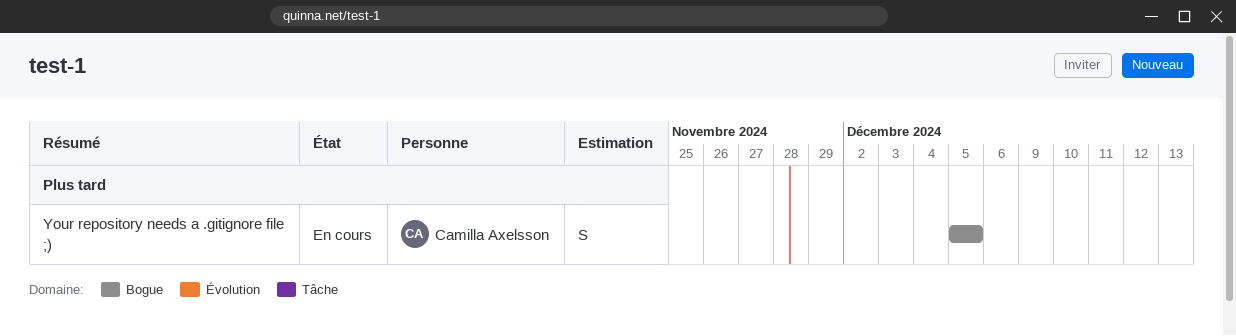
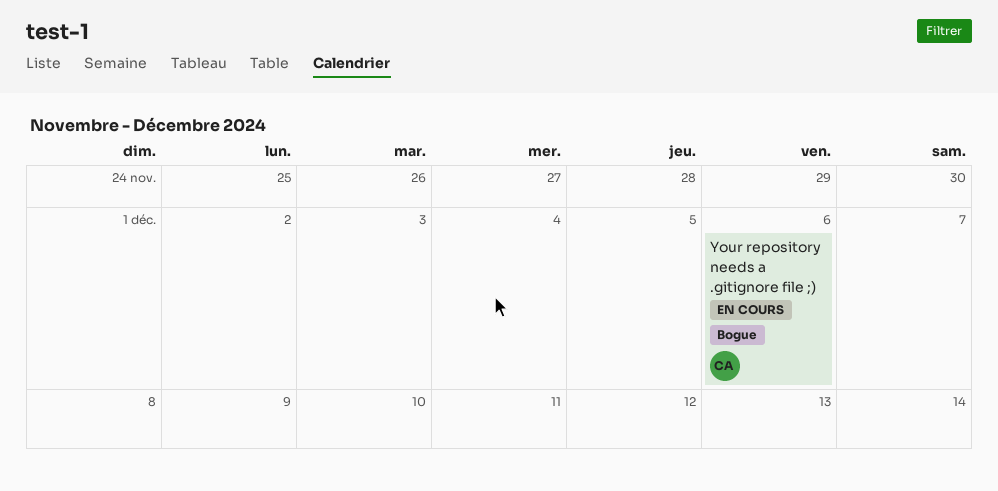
Your repository needs a .gitignore file ;), due: Dec 5 -> Dec 6

